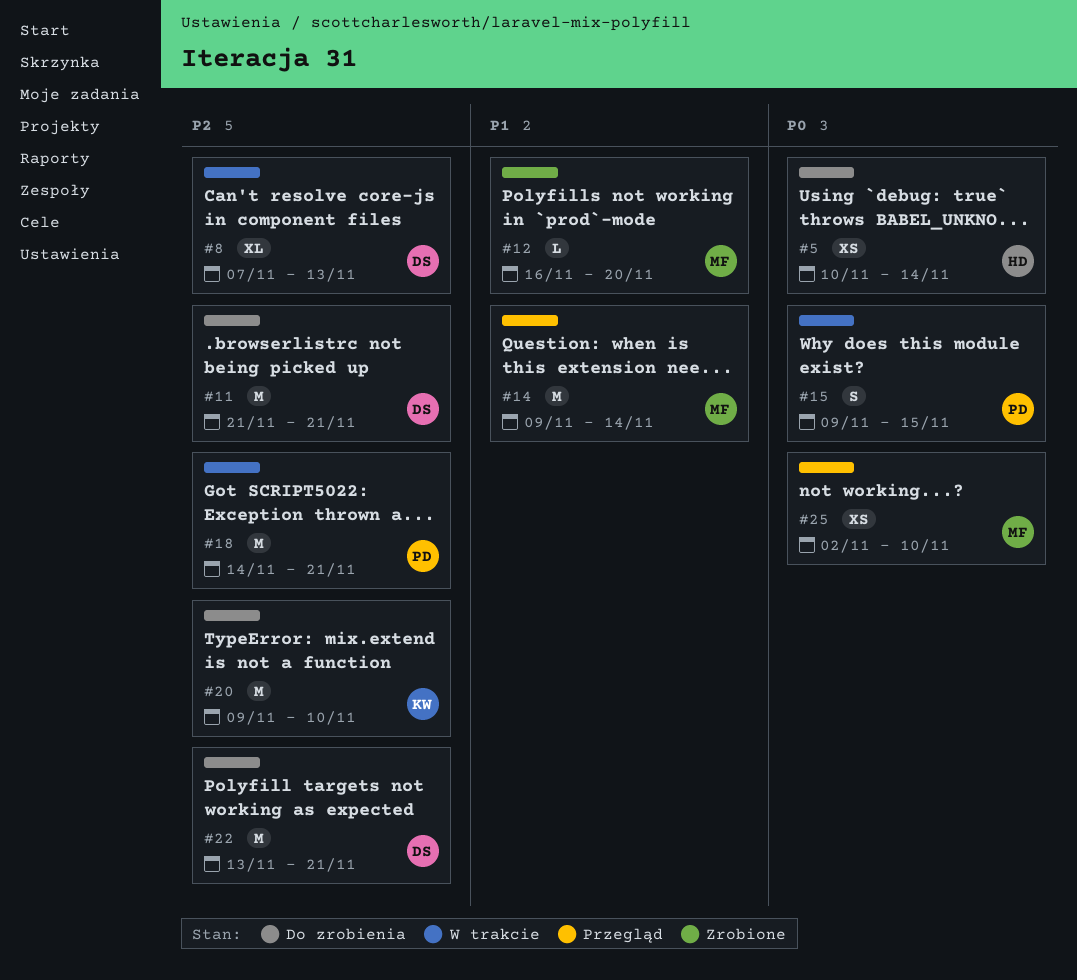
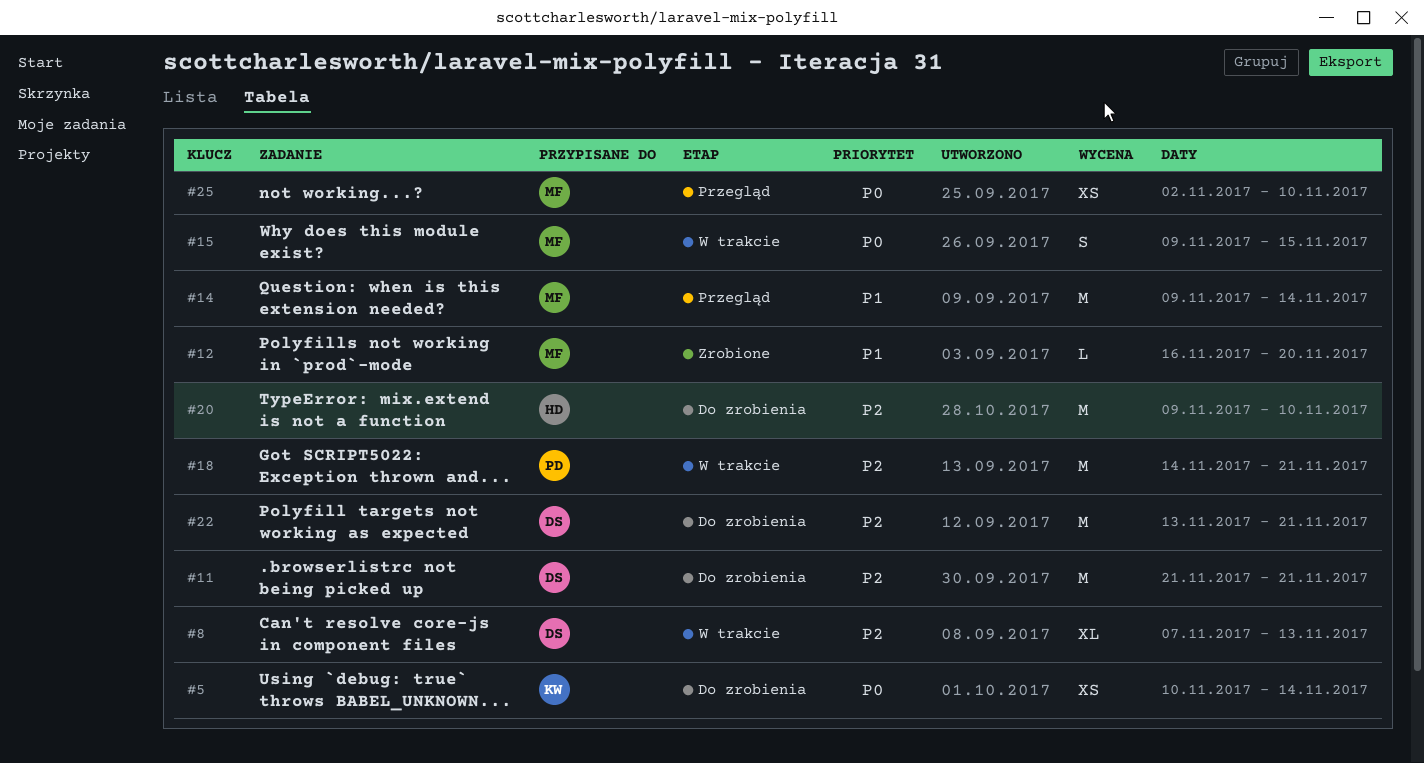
#5, owner: HD -> KW
#15, owner: PD -> MF
#20, owner: KW -> HD

